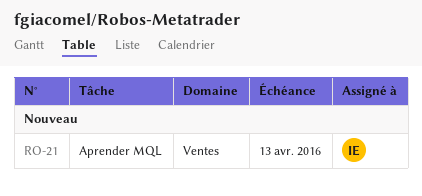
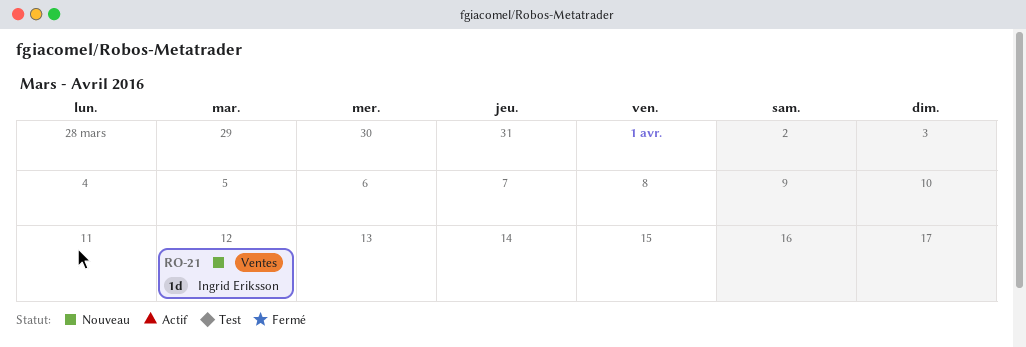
RO-21, due: Apr 13 -> Apr 12

